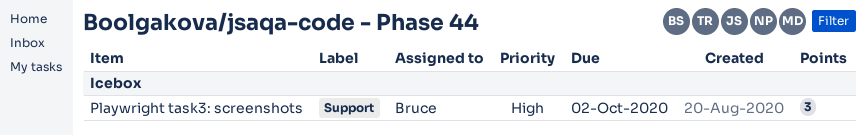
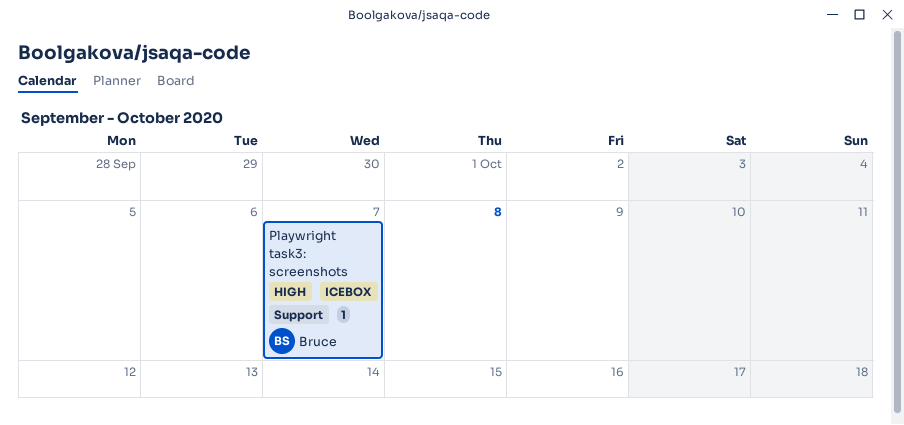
Playwright task3: screenshots, estimate: 3 -> 1
Playwright task3: screenshots, due: Oct 2 -> Oct 7

